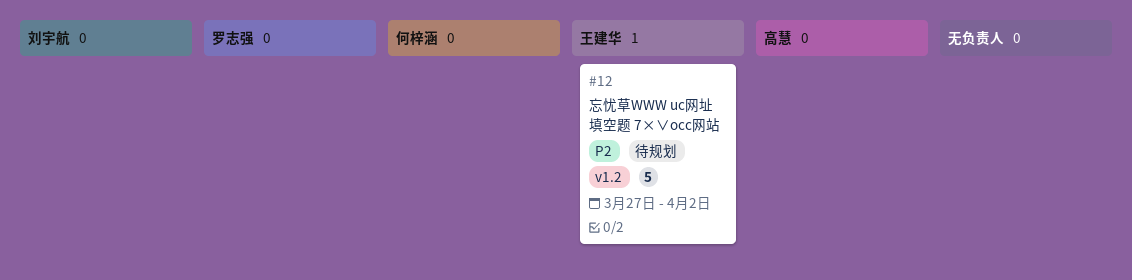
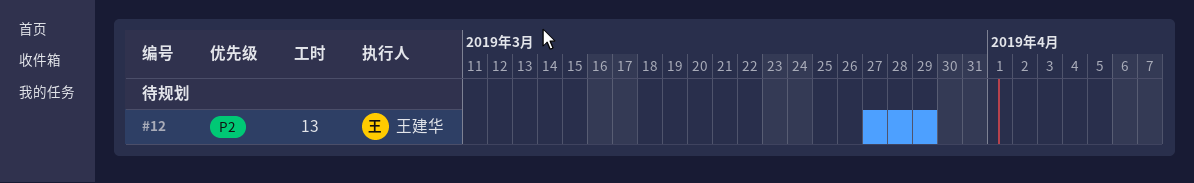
#12, estimate: 5 -> 13
#12, due: Apr 2 -> Mar 29

